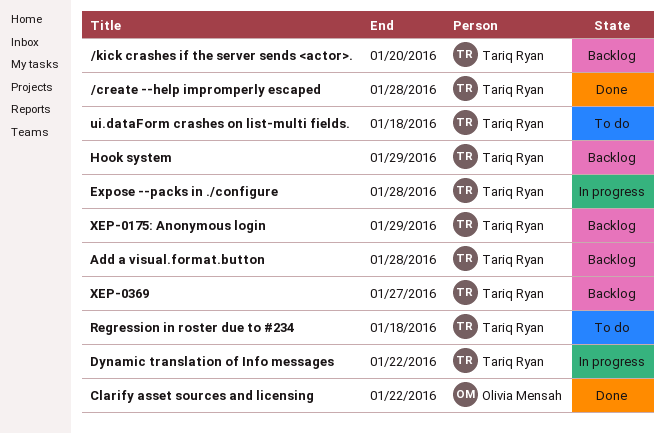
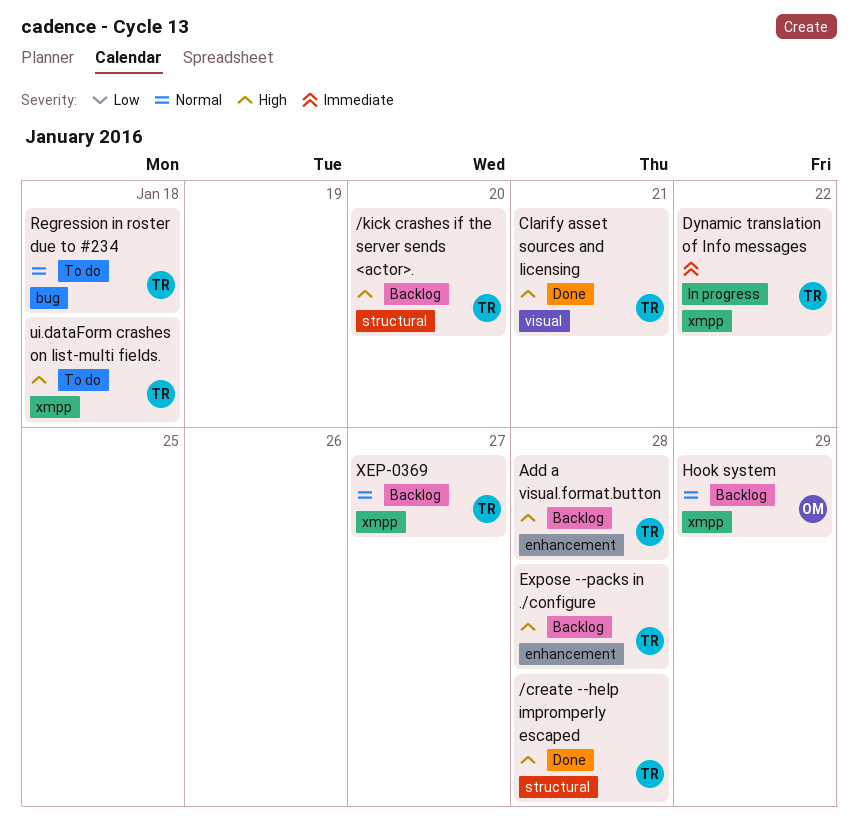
Clarify asset sources and licensing, owner: Olivia Mensah -> Tariq Ryan
Clarify asset sources and licensing, due: Jan 22 -> Jan 21
Expose --packs in ./configure, status: In progress -> Backlog
Hook system, owner: Tariq Ryan -> Olivia Mensah
XEP-0175: Anonymous login: present -> none

